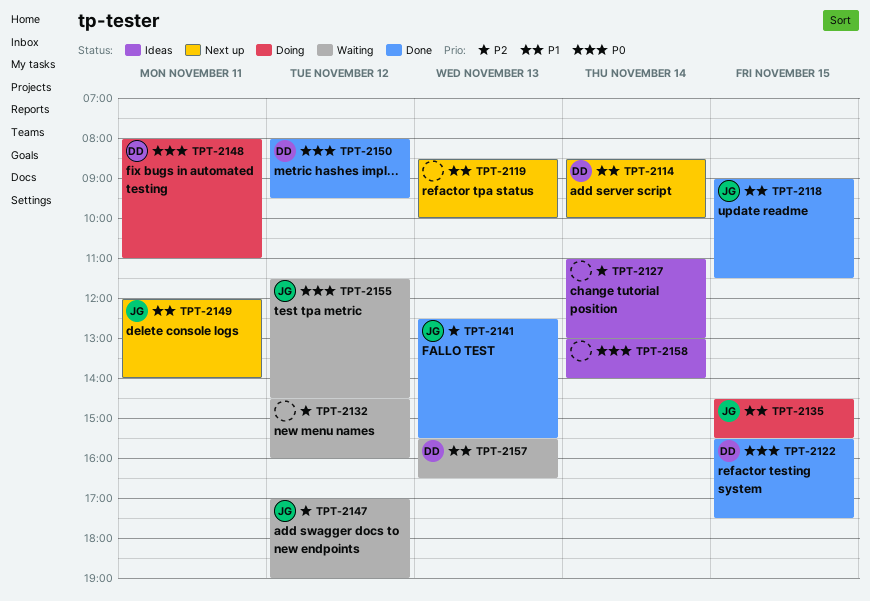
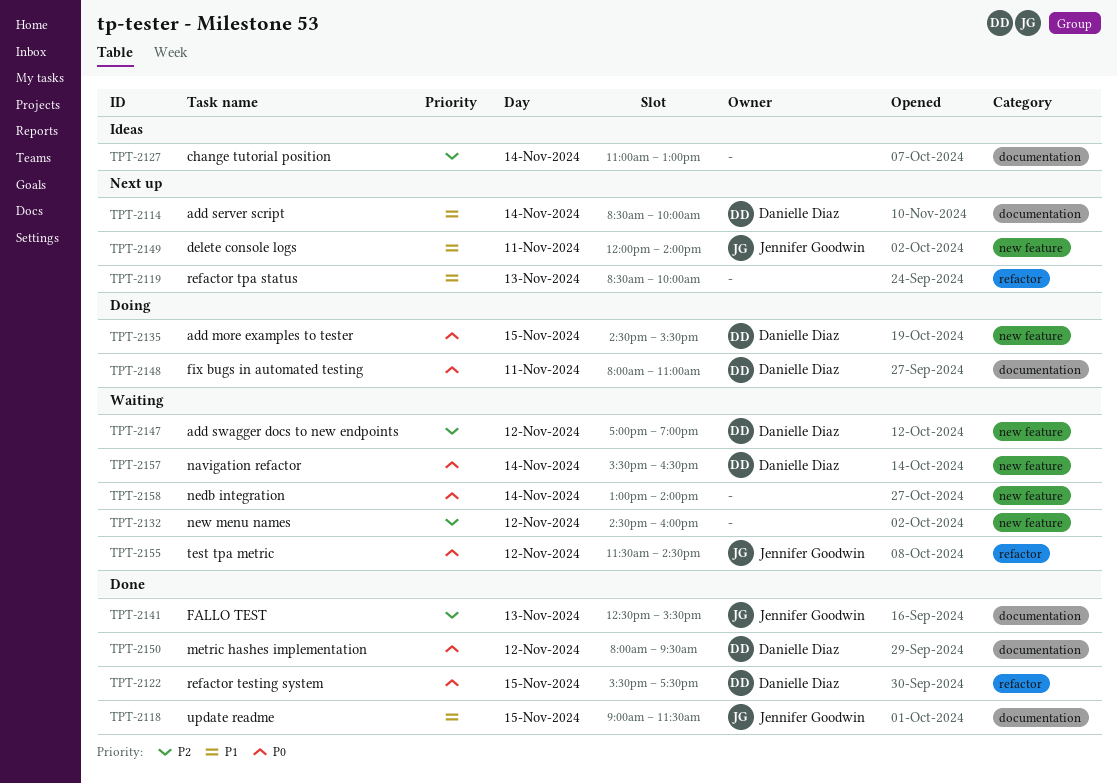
TPT-2135, owner: Jennifer Goodwin -> Danielle Diaz
TPT-2135, priority: P1 -> P0
TPT-2147, owner: Jennifer Goodwin -> Danielle Diaz
TPT-2157, priority: P1 -> P0
TPT-2157, day: Nov 13 -> Nov 14
TPT-2158, status: Ideas -> Waiting

